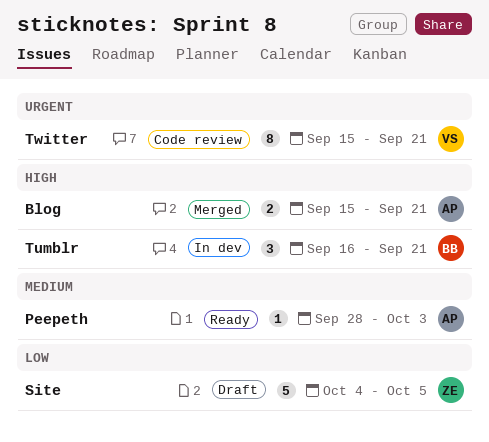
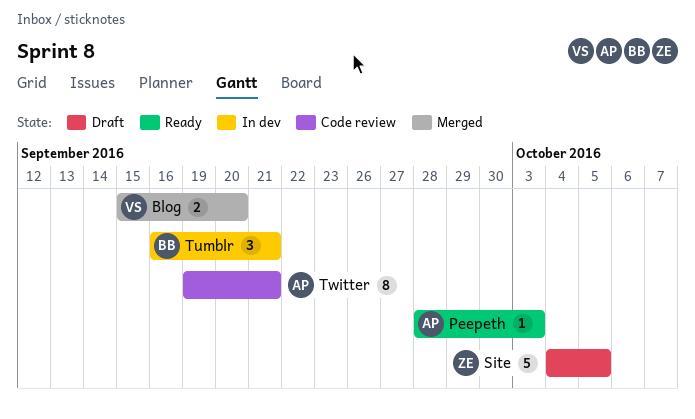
Blog, owner: AP -> VS
Blog, due: Sep 21 -> Sep 20
Twitter, owner: VS -> AP
Twitter, start: Sep 15 -> Sep 19

